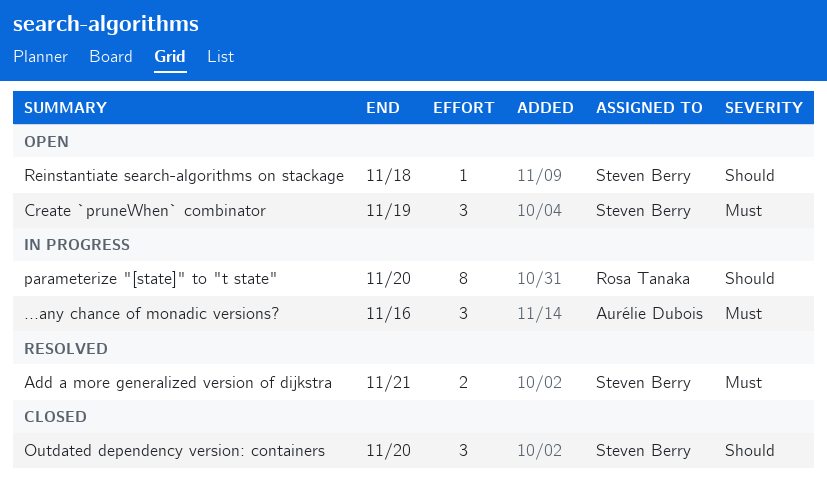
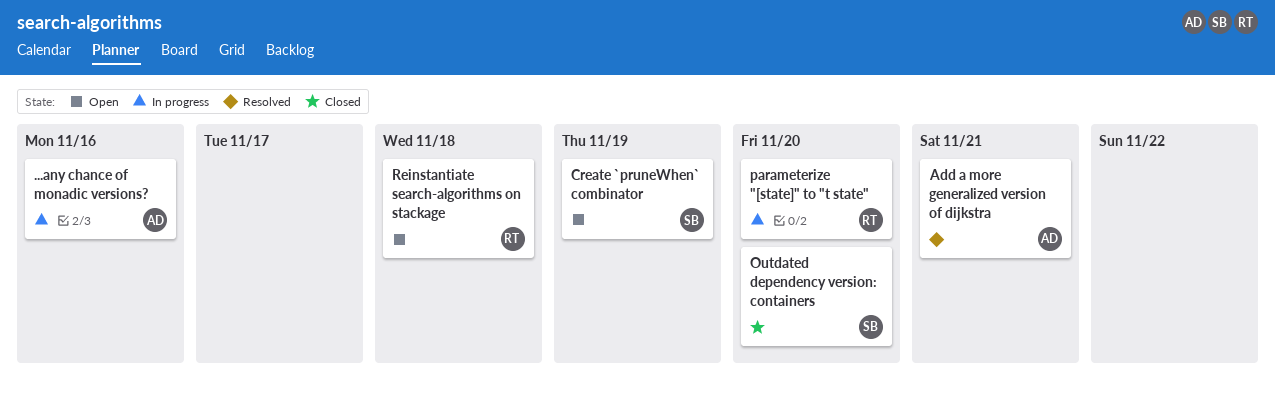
Add a more generalized version of dijkstra, owner: Steven Berry -> Aurélie Dubois
Reinstantiate search-algorithms on stackage, owner: Steven Berry -> Rosa Tanaka

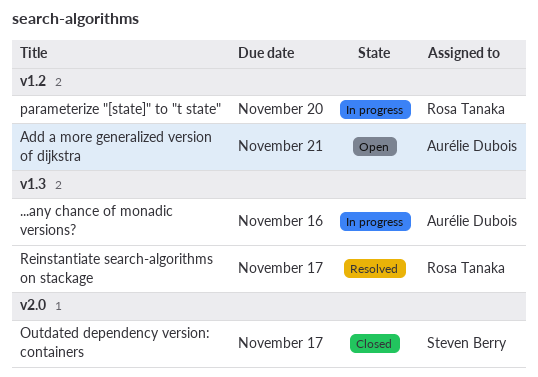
Add a more generalized version of dijkstra, status: Resolved -> Open
Create `pruneWhen` combinator: present -> none
Outdated dependency version: containers, due: Nov 20 -> Nov 17
Reinstantiate search-algorithms on stackage, status: Open -> Resolved
Reinstantiate search-algorithms on stackage, due: Nov 18 -> Nov 17

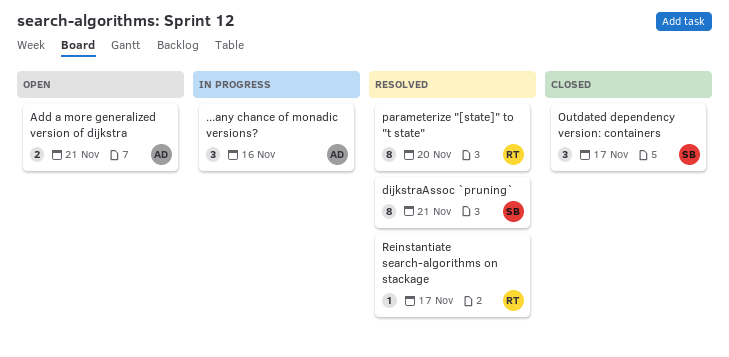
dijkstraAssoc `pruning`: none -> present
parameterize "[state]" to "t state", status: In progress -> Resolved

